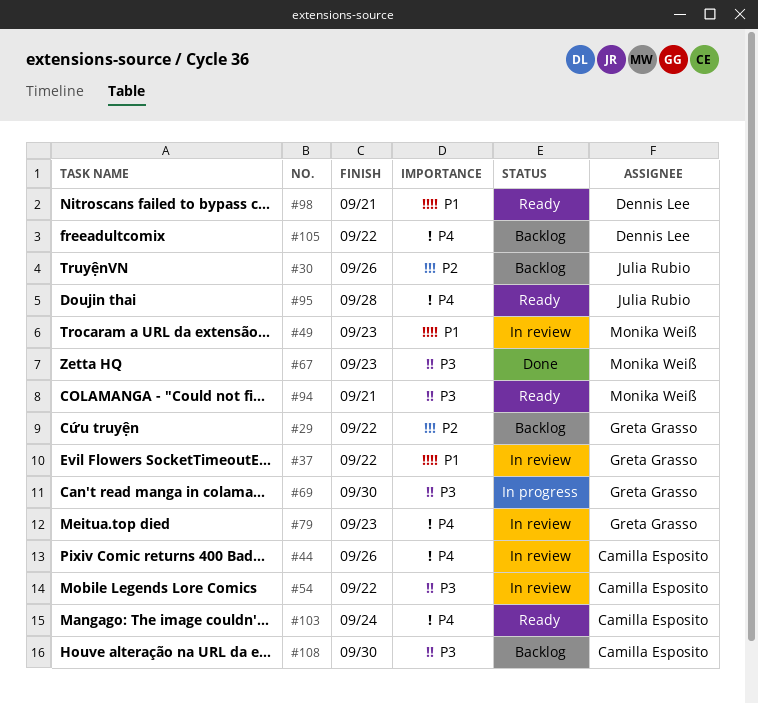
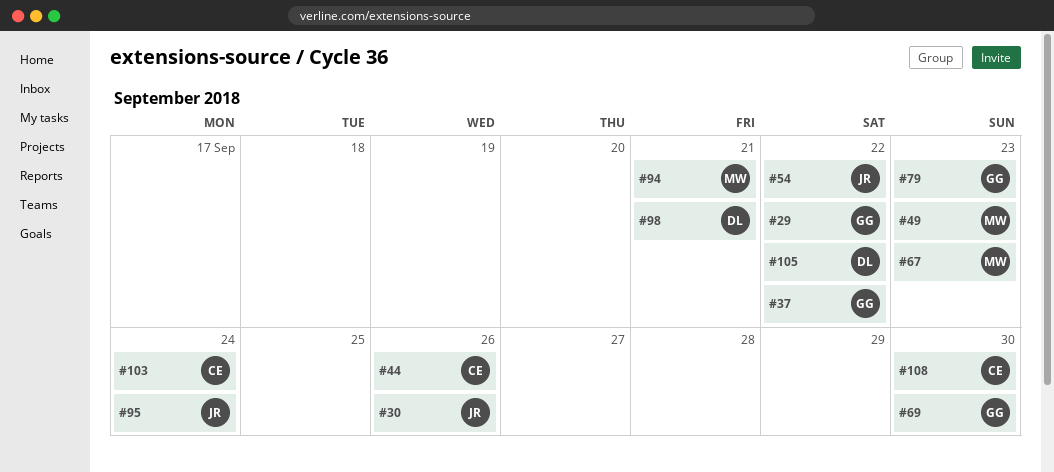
#54, owner: Camilla Esposito -> Julia Rubio
#95, due: Sep 28 -> Sep 24

